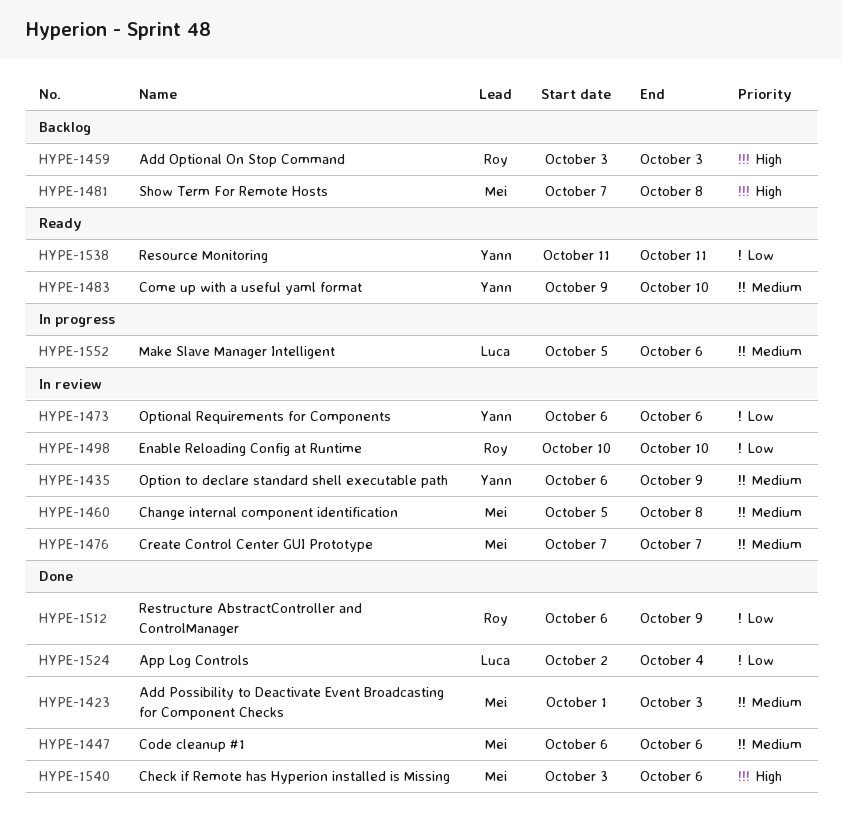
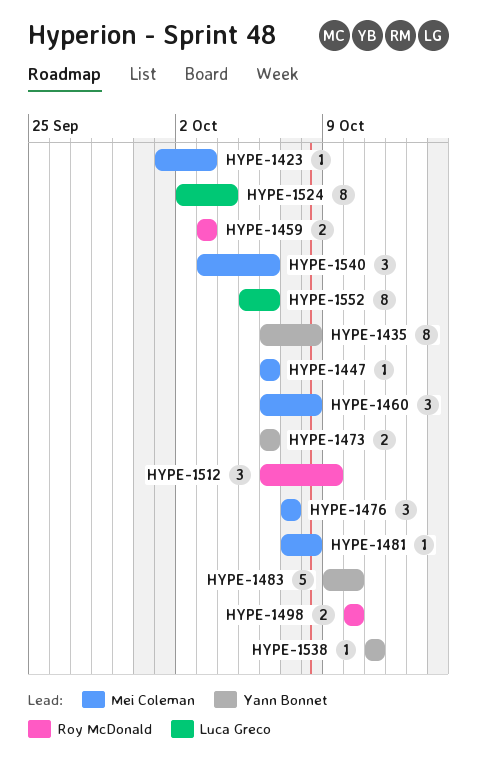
HYPE-1435, due: Oct 9 -> Oct 8
HYPE-1460, start: Oct 5 -> Oct 6

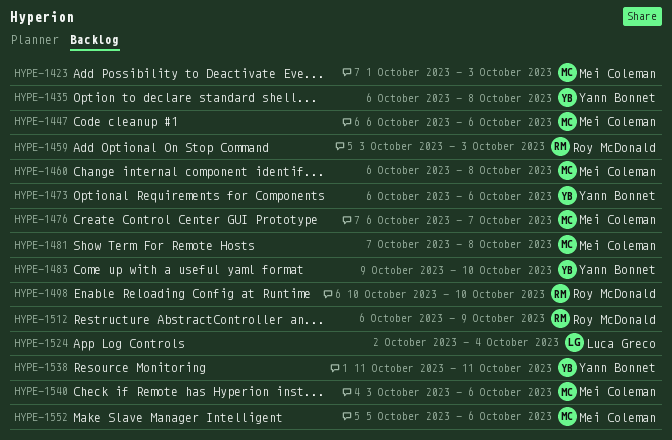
HYPE-1476, start: Oct 7 -> Oct 6
HYPE-1552, owner: Luca Greco -> Mei Coleman

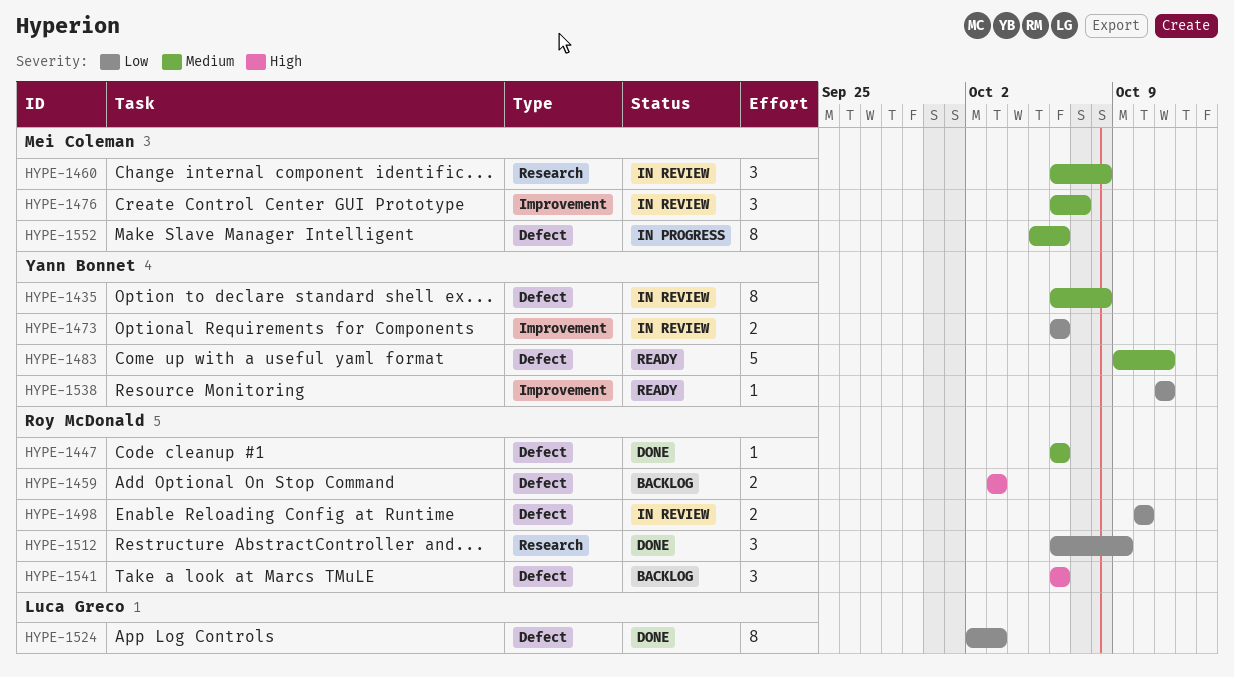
HYPE-1423: present -> none
HYPE-1447, owner: Mei Coleman -> Roy McDonald
HYPE-1481: present -> none
HYPE-1483, due: Oct 10 -> Oct 11
HYPE-1524, due: Oct 4 -> Oct 3
HYPE-1540: present -> none
HYPE-1541: none -> present

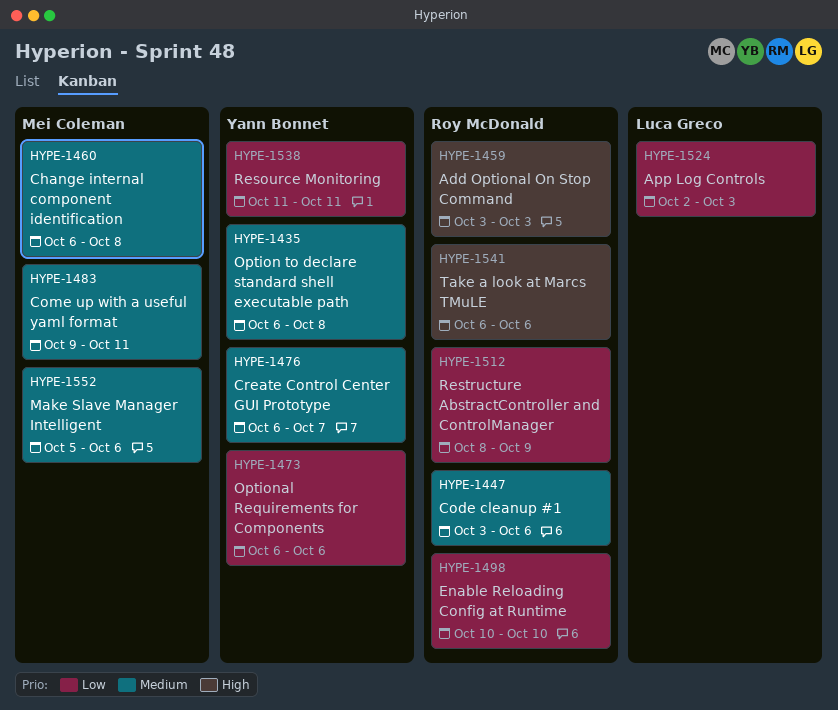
HYPE-1447, start: Oct 6 -> Oct 3
HYPE-1476, owner: Mei Coleman -> Yann Bonnet
HYPE-1483, owner: Yann Bonnet -> Mei Coleman
HYPE-1512, start: Oct 6 -> Oct 8

